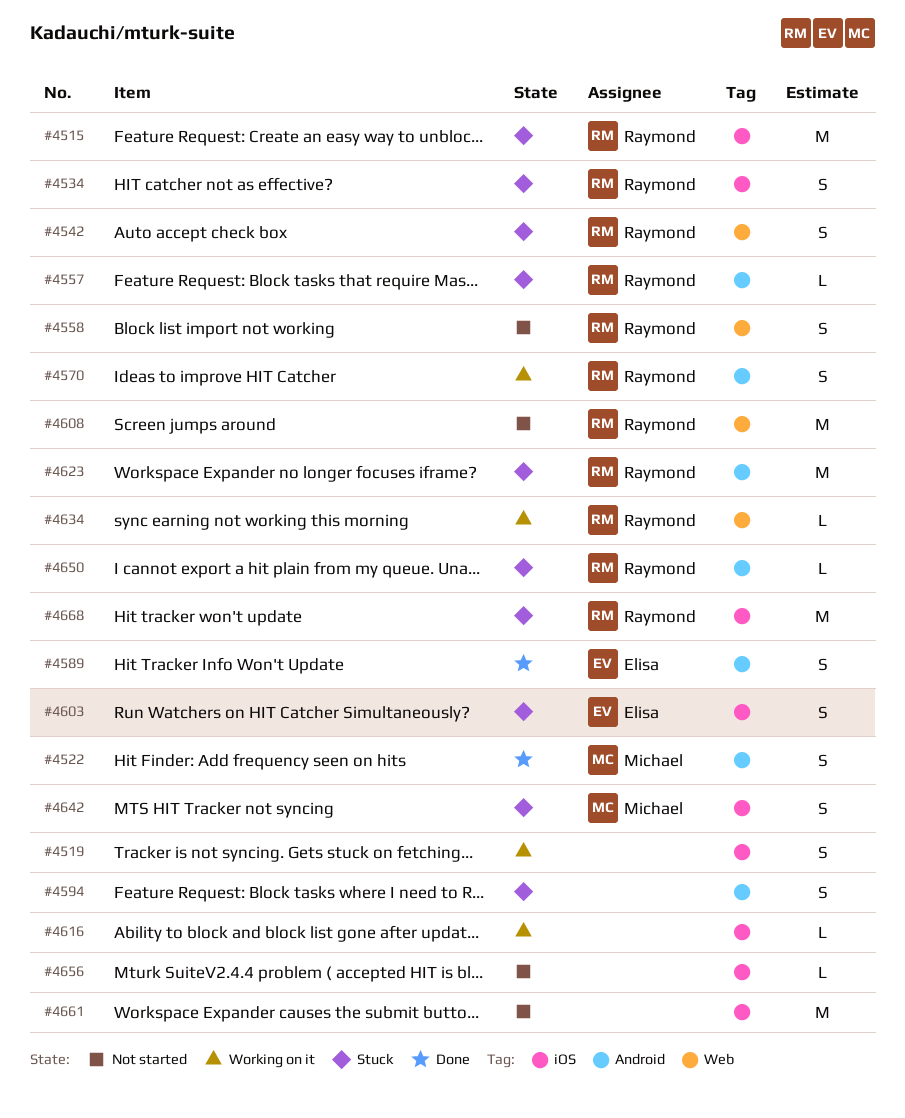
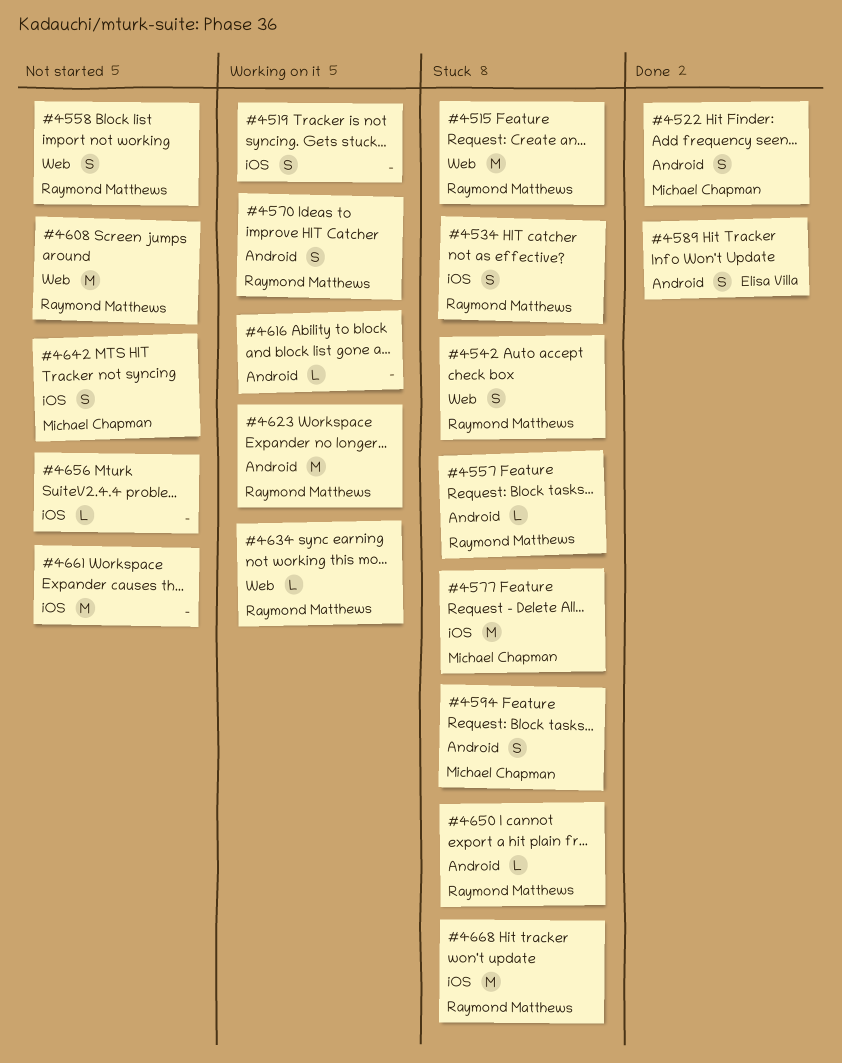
#4515, label: iOS -> Web
#4577: none -> present
#4594, owner: none -> Michael Chapman
#4603: present -> none
#4616, label: iOS -> Android
#4623, status: Stuck -> Working on it
#4642, status: Stuck -> Not started

